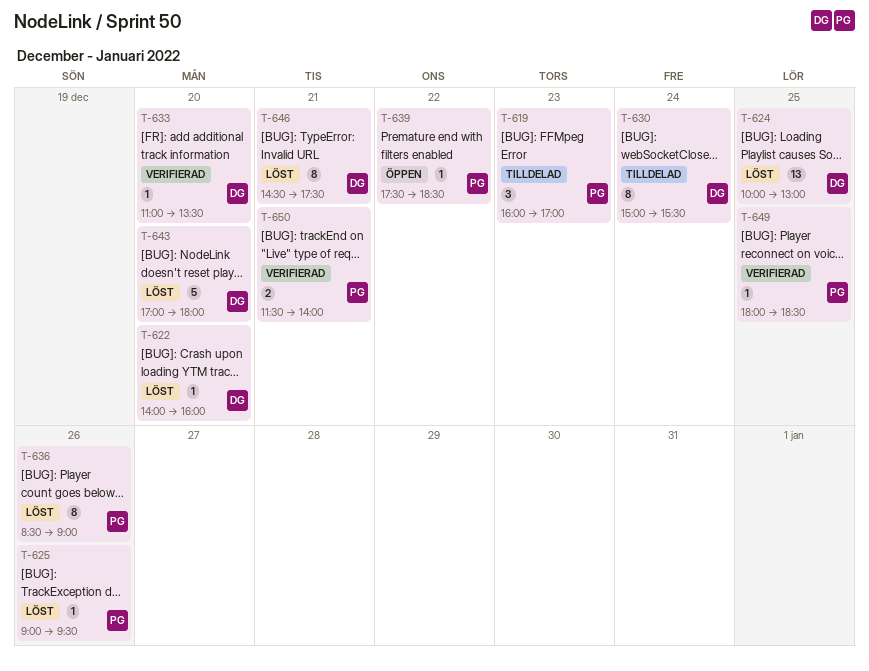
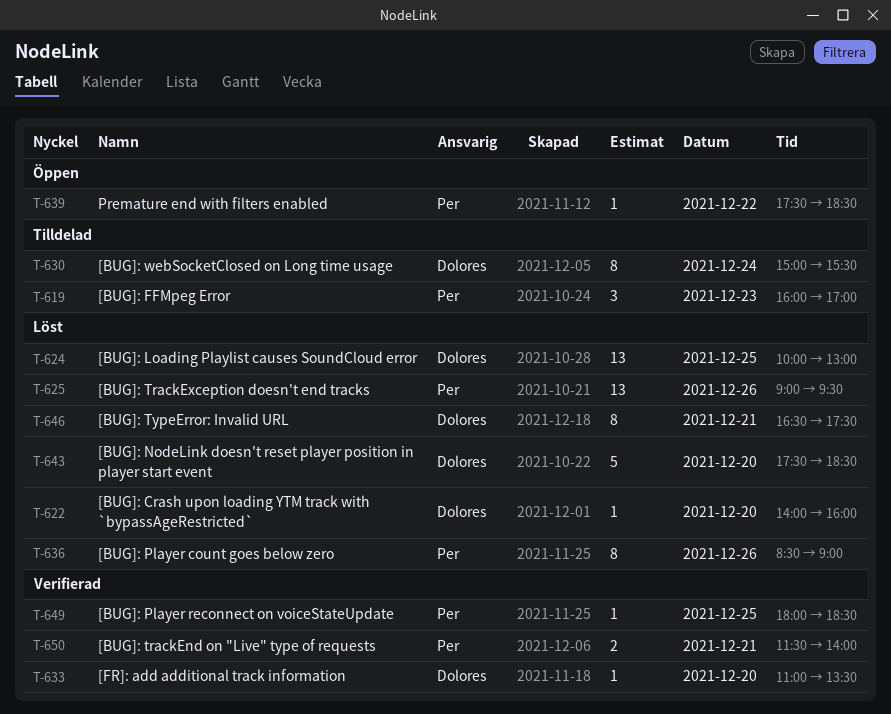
T-625, estimate: 1 -> 13
T-643, begins: 17:00 -> 17:30
T-643, ends: 18:00 -> 18:30
T-646, begins: 14:30 -> 16:30

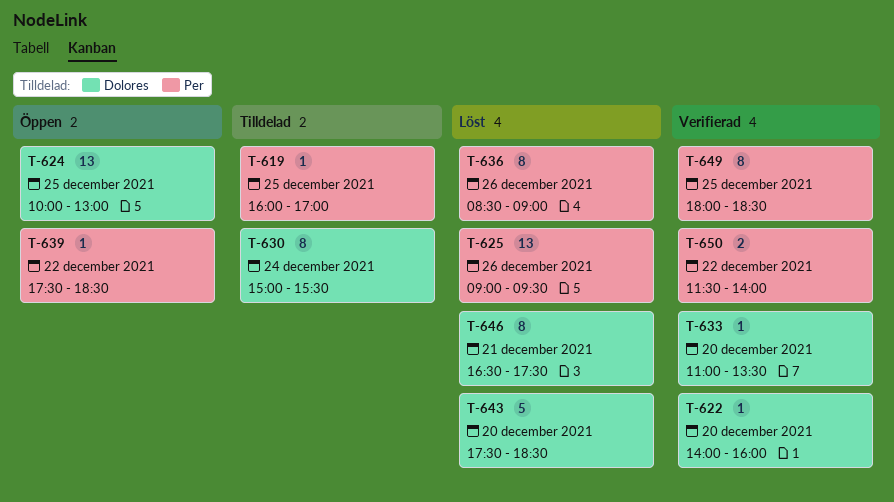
T-619, estimate: 3 -> 1
T-619, day: Dec 23 -> Dec 25
T-622, status: Löst -> Verifierad
T-624, status: Löst -> Öppen
T-649, estimate: 1 -> 8
T-650, day: Dec 21 -> Dec 22

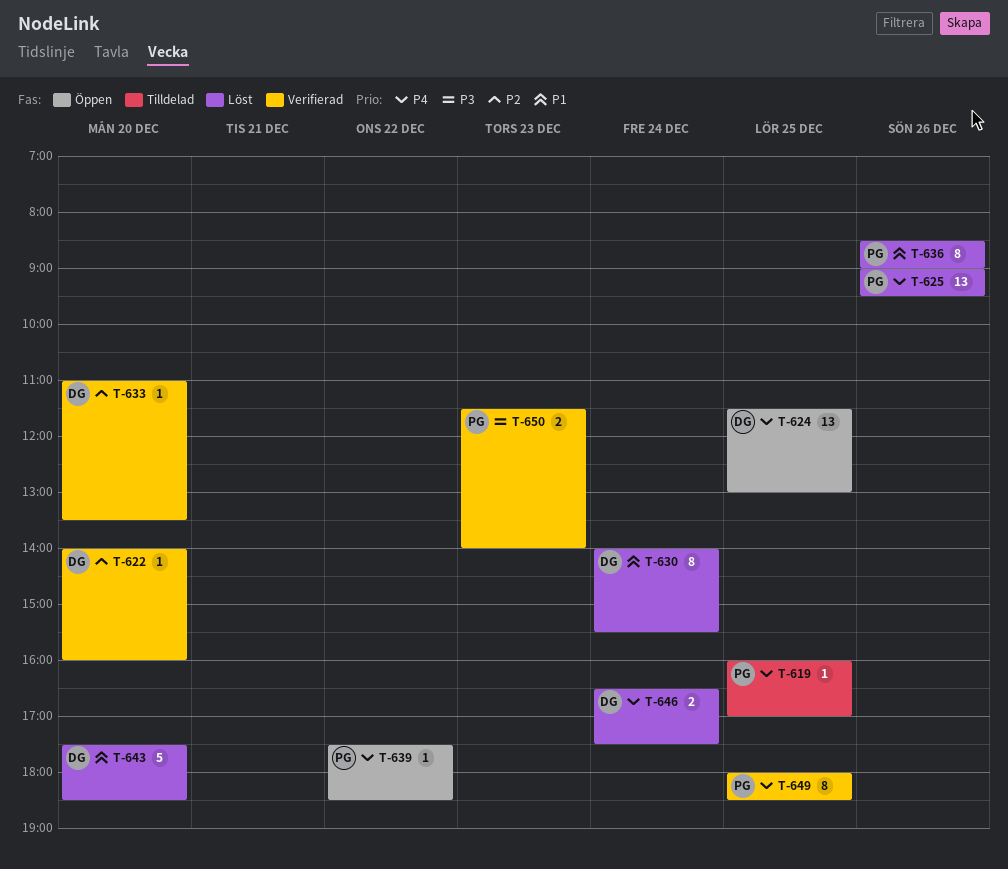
T-624, begins: 10:00 -> 11:30
T-630, status: Tilldelad -> Löst
T-630, begins: 15:00 -> 14:00
T-646, estimate: 8 -> 2
T-646, day: Dec 21 -> Dec 24
T-650, day: Dec 22 -> Dec 23

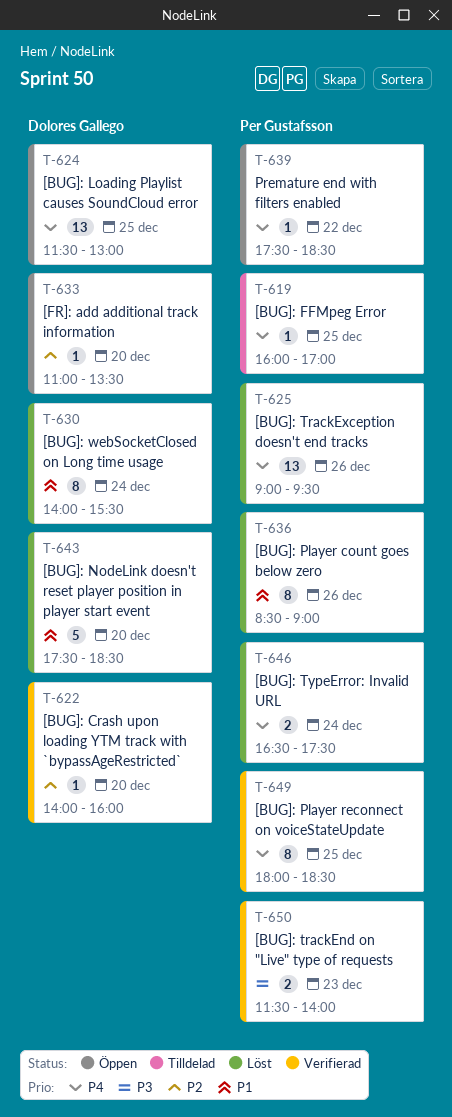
T-633, status: Verifierad -> Öppen
T-646, owner: Dolores Gallego -> Per Gustafsson

